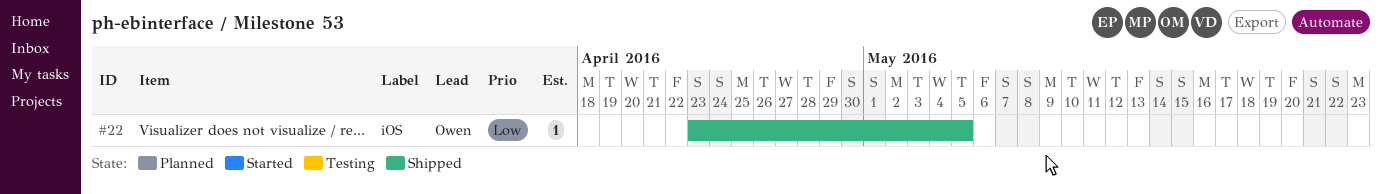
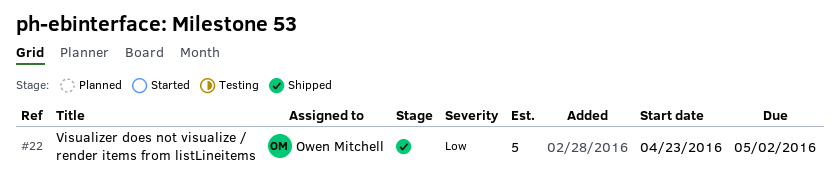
#22, estimate: 1 -> 5
#22, due: May 5 -> May 2

